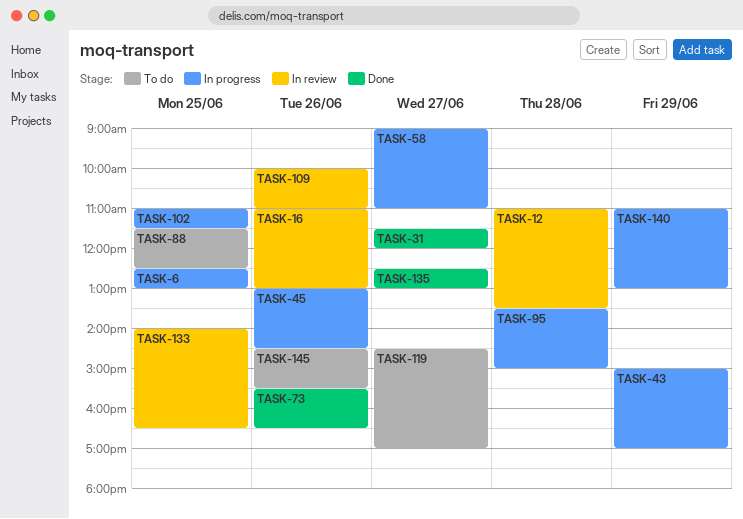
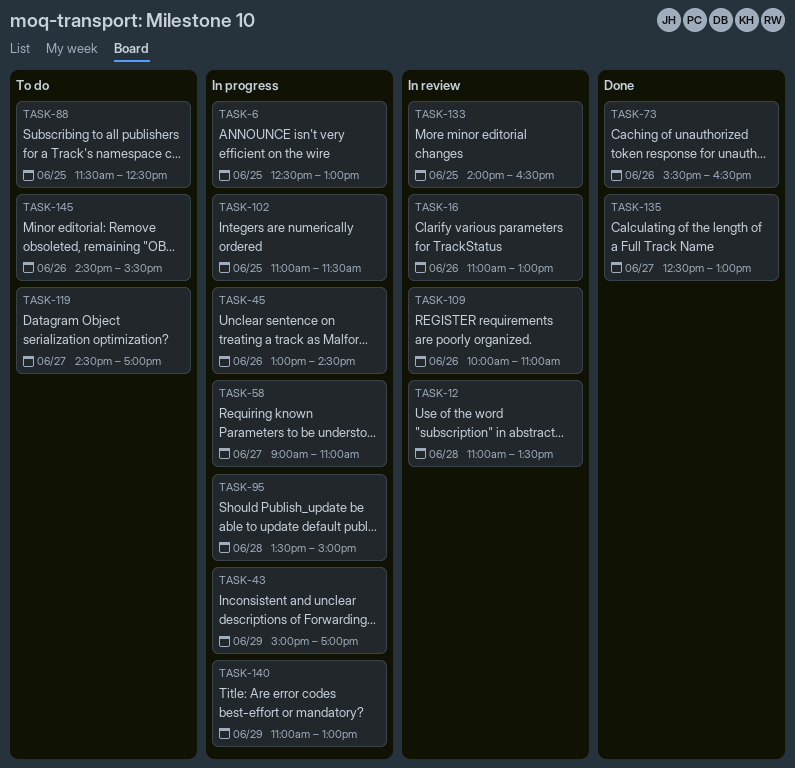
TASK-31: present -> none

